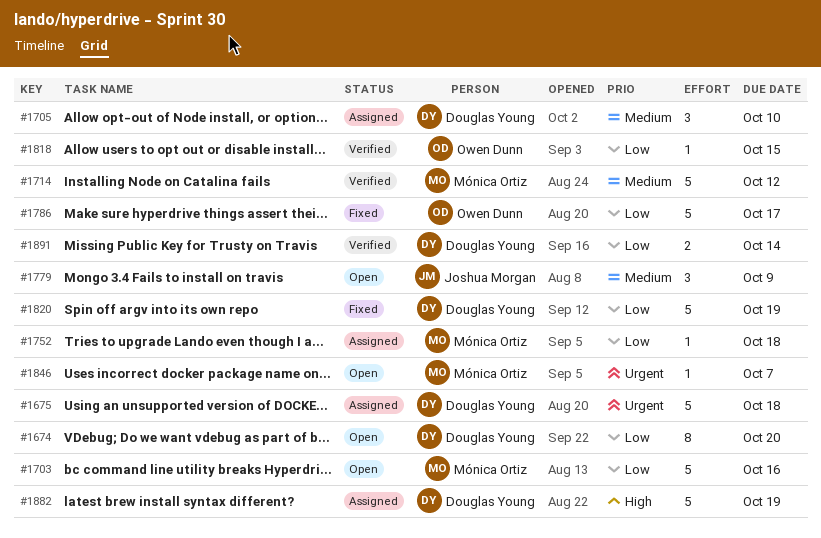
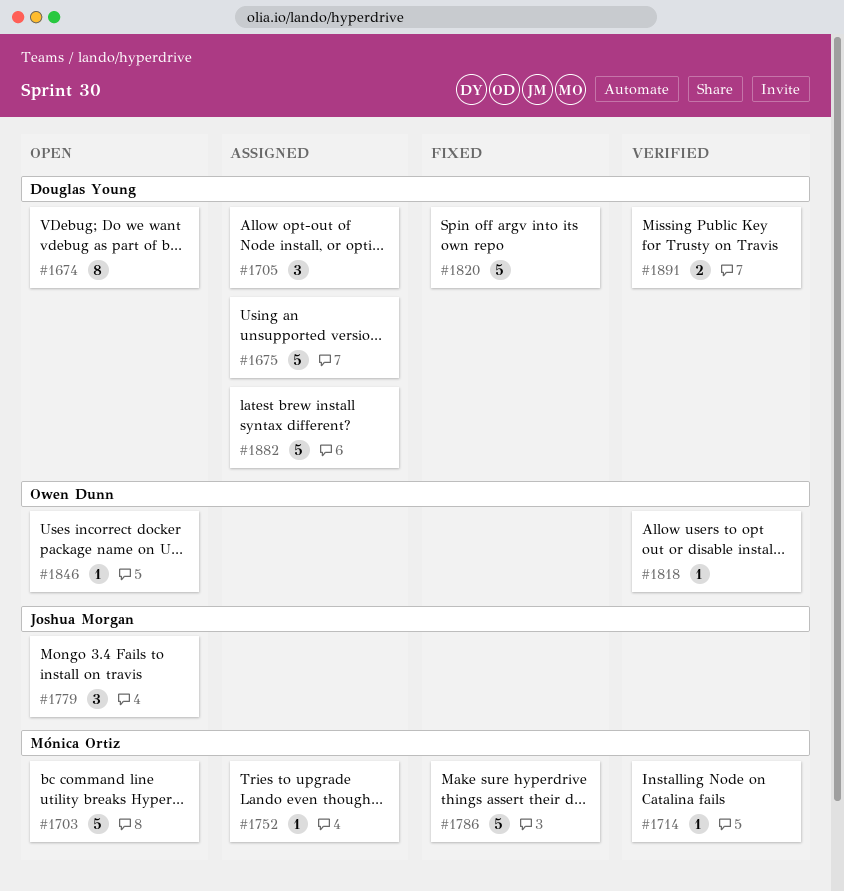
#1714, estimate: 5 -> 1
#1786, owner: Owen Dunn -> Mónica Ortiz
#1846, owner: Mónica Ortiz -> Owen Dunn

